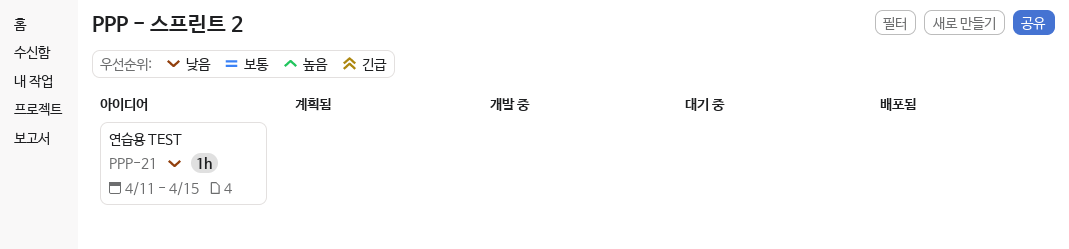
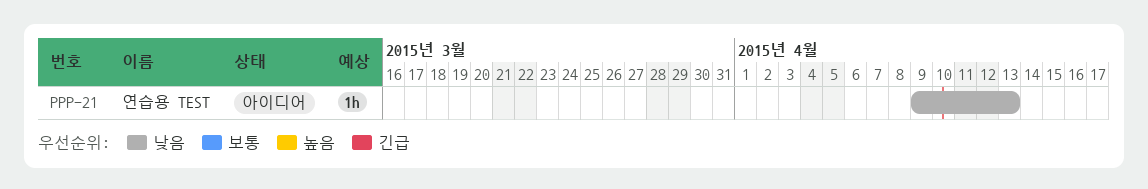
PPP-21, start: Apr 11 -> Apr 9
PPP-21, due: Apr 15 -> Apr 13

